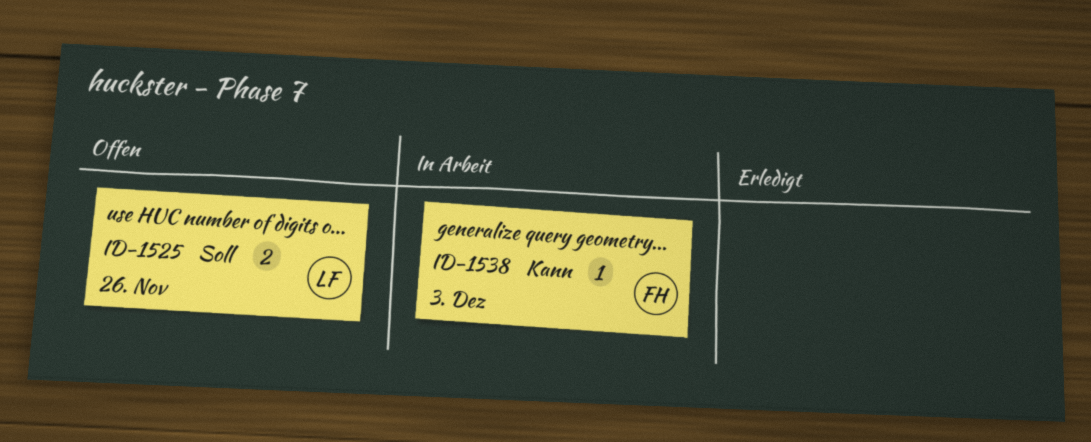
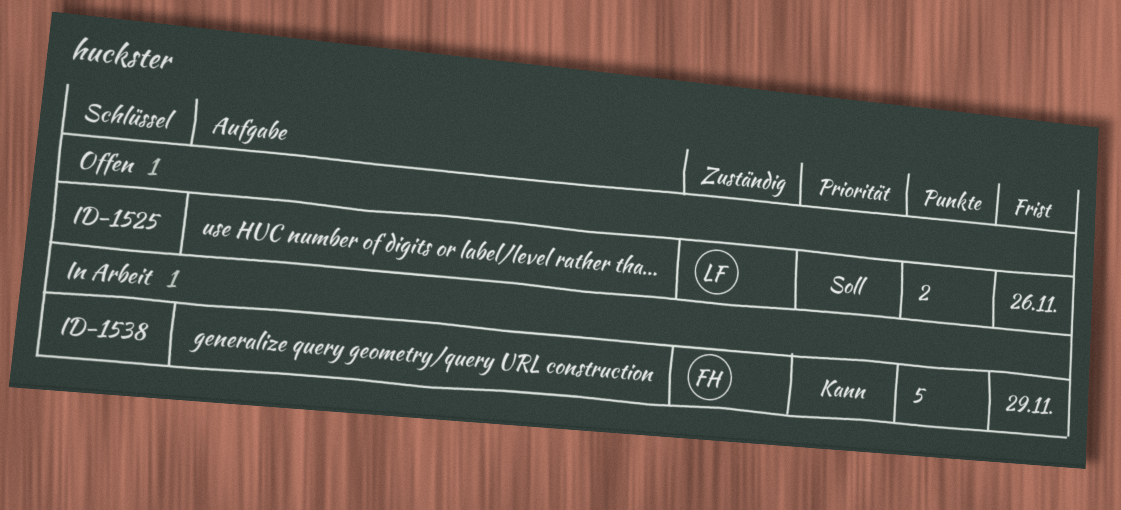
ID-1538, estimate: 1 -> 5
ID-1538, due: Dec 3 -> Nov 29

